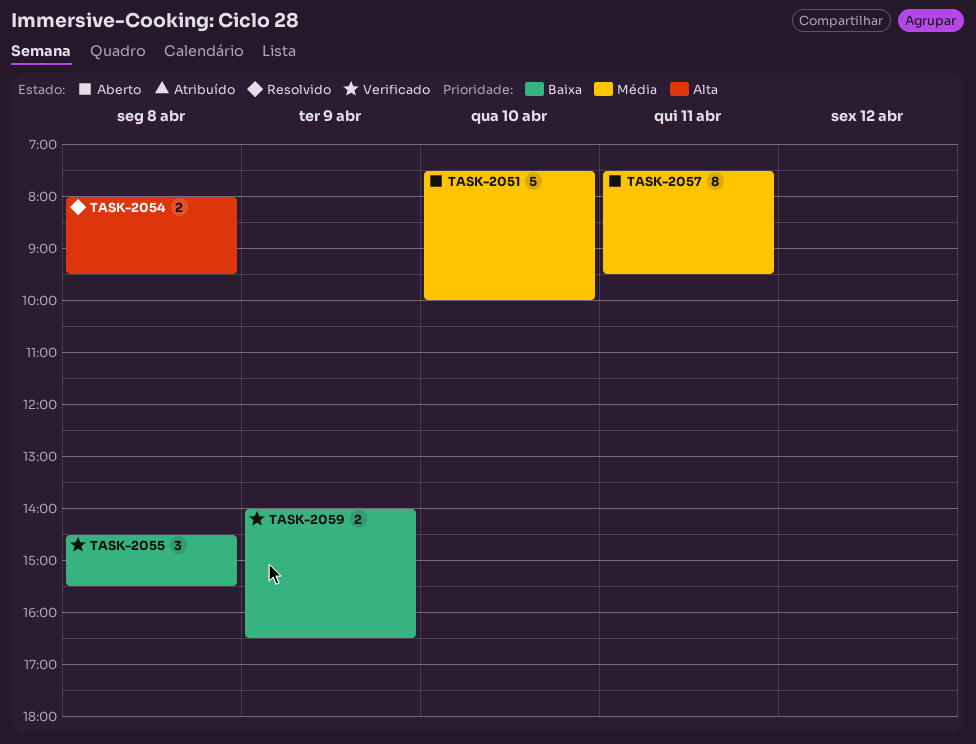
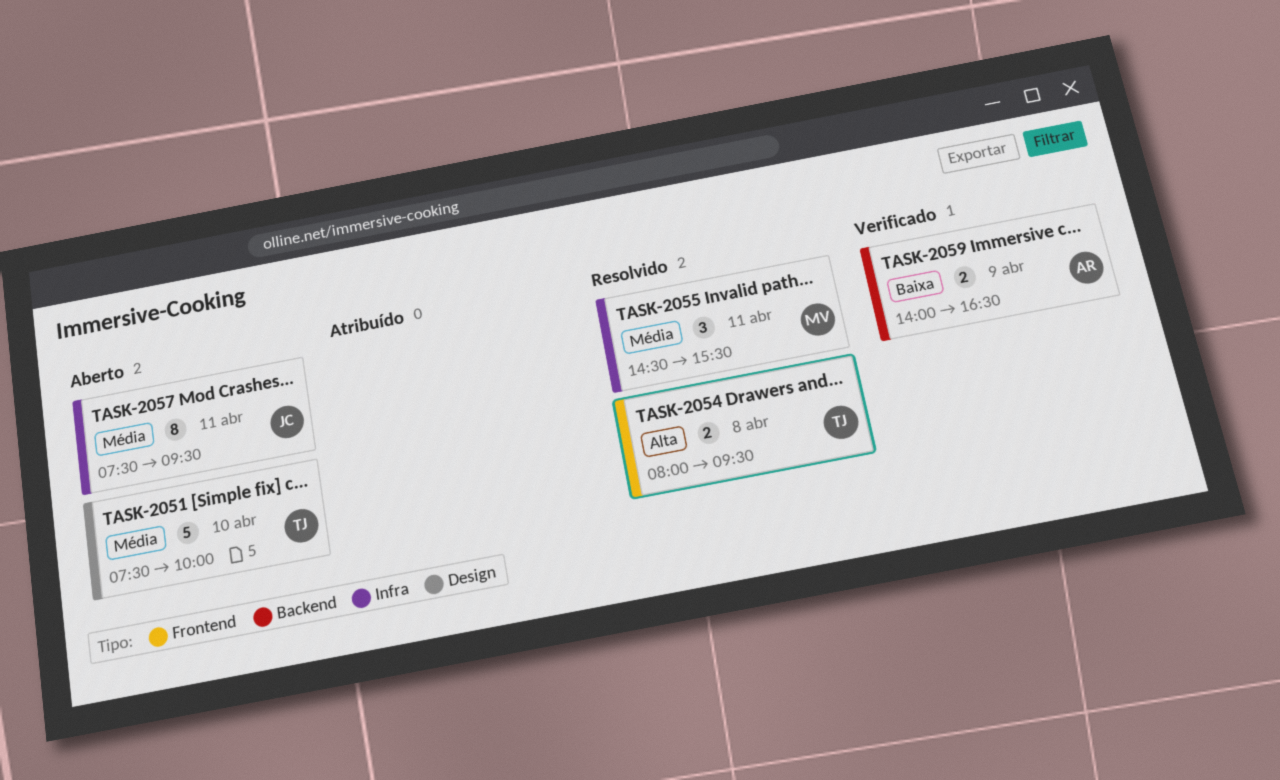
TASK-2055, status: Verificado -> Resolvido
TASK-2055, priority: Baixa -> Média
TASK-2055, day: Apr 8 -> Apr 11

